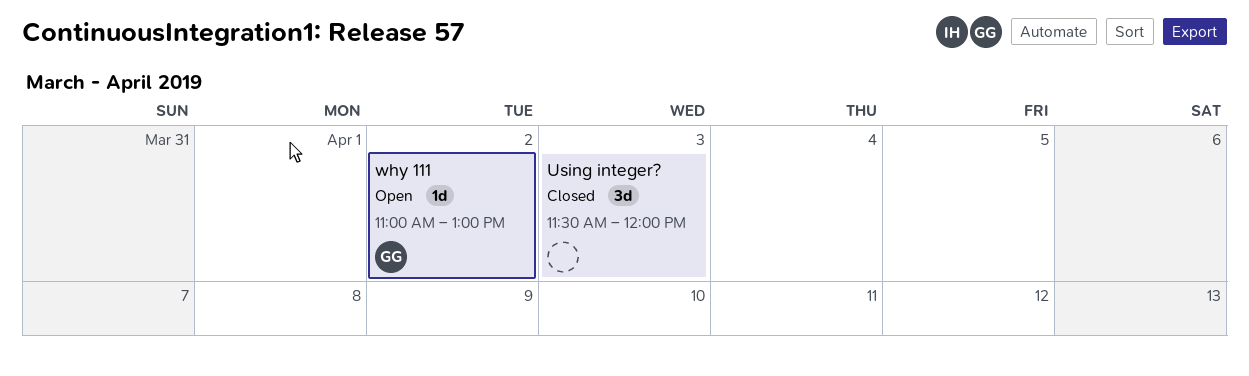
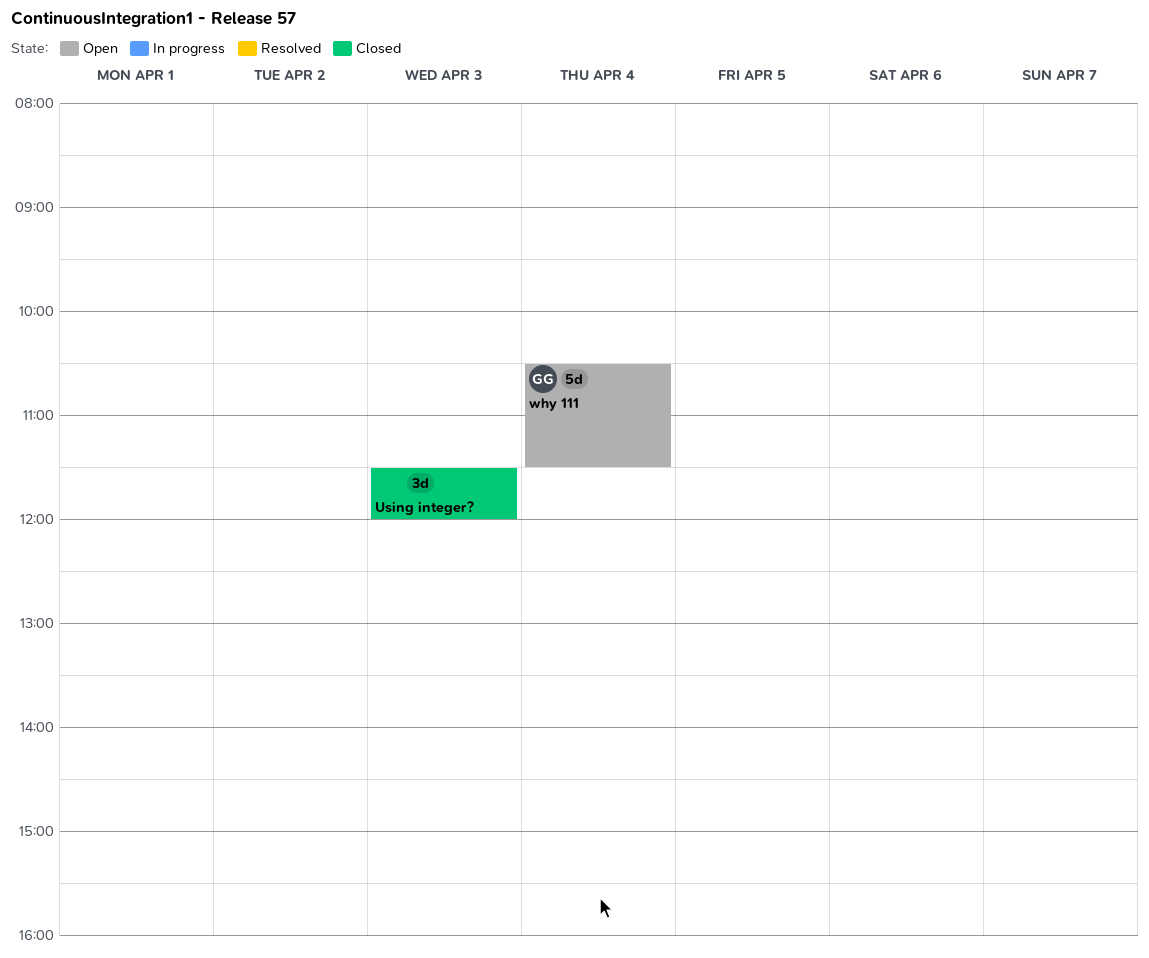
why 111, estimate: 1d -> 5d
why 111, day: Apr 2 -> Apr 4
why 111, begins: 11:00 -> 10:30
why 111, ends: 13:00 -> 11:30

